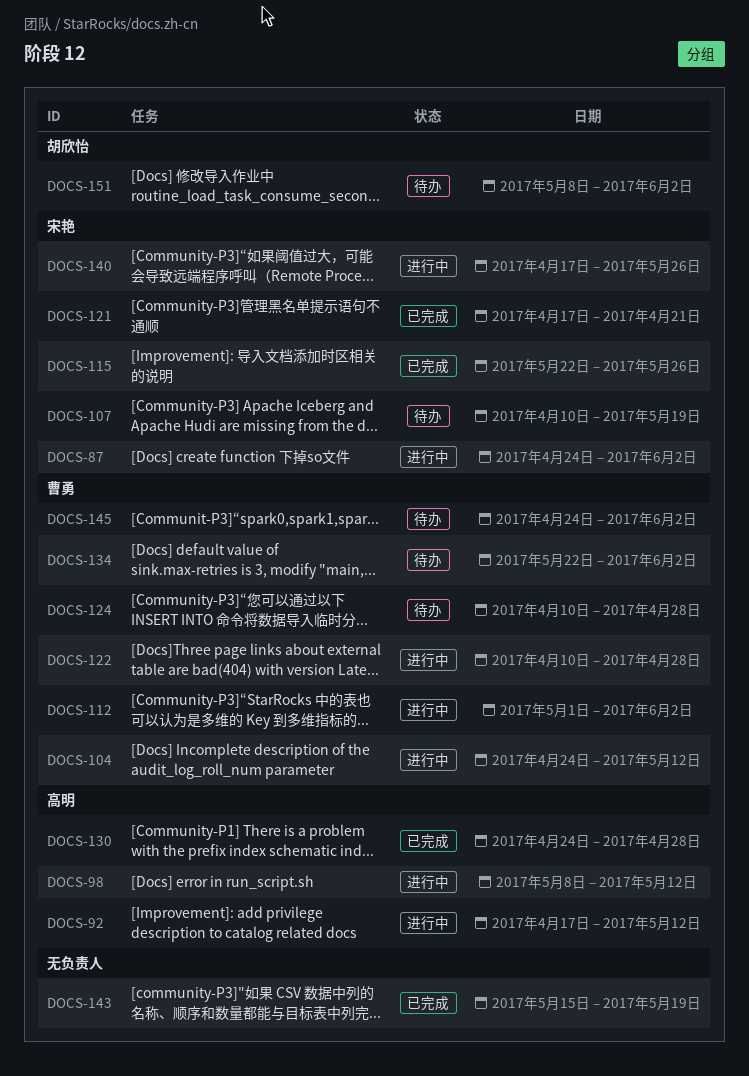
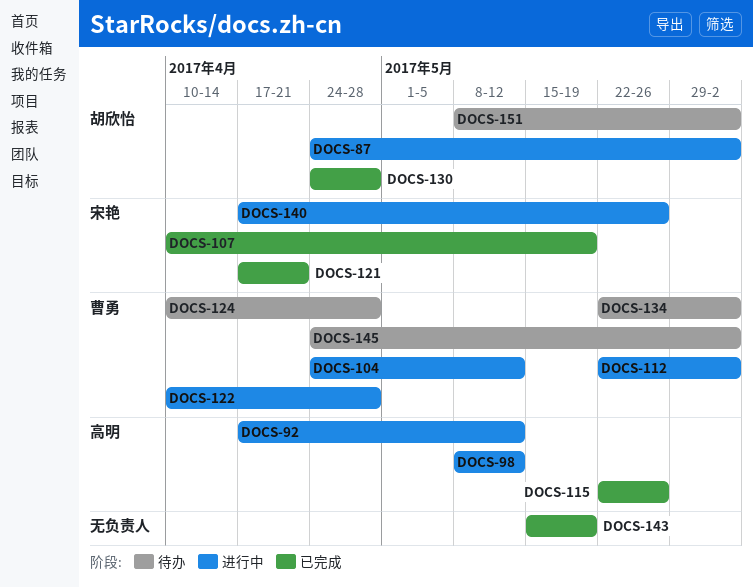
DOCS-87, owner: 宋艳 -> 胡欣怡
DOCS-107, status: 待办 -> 已完成
DOCS-112, start: May 1 -> May 22
DOCS-115, owner: 宋艳 -> 高明
DOCS-130, owner: 高明 -> 胡欣怡

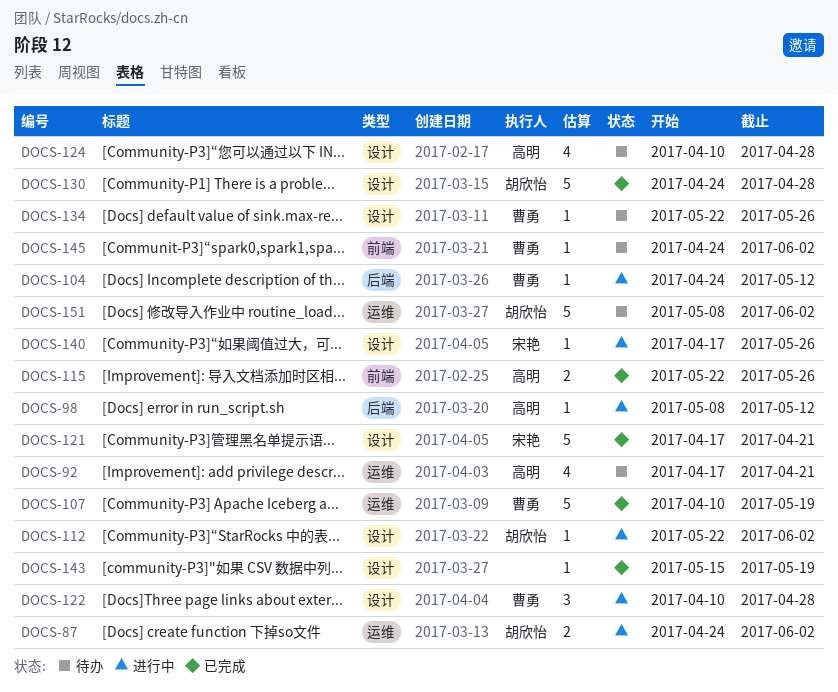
DOCS-92, status: 进行中 -> 待办
DOCS-92, due: May 12 -> Apr 21
DOCS-107, owner: 宋艳 -> 曹勇
DOCS-112, owner: 曹勇 -> 胡欣怡
DOCS-124, owner: 曹勇 -> 高明
DOCS-134, due: Jun 2 -> May 26

